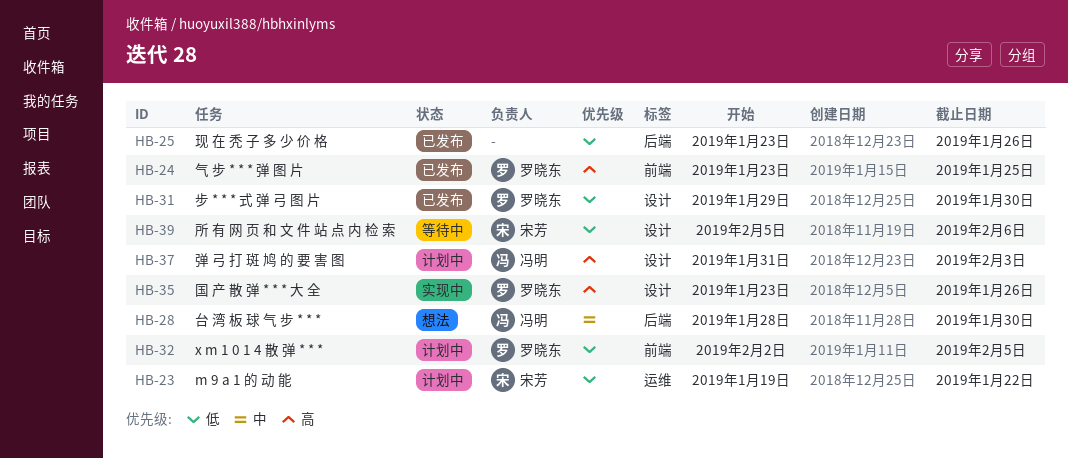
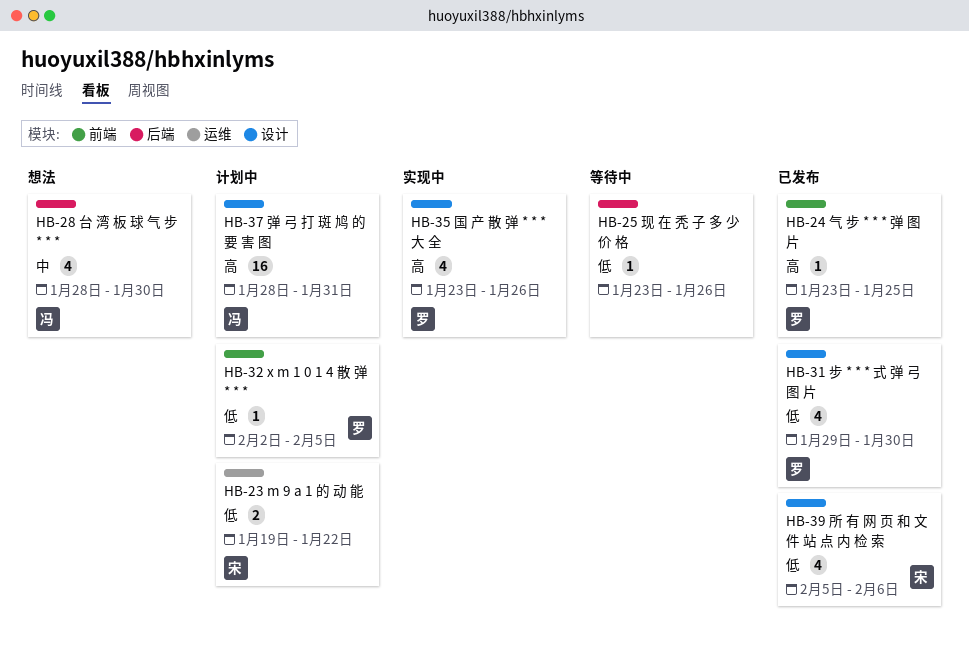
HB-25, status: 已发布 -> 等待中
HB-37, start: Jan 31 -> Jan 28
HB-37, due: Feb 3 -> Jan 31
HB-39, status: 等待中 -> 已发布

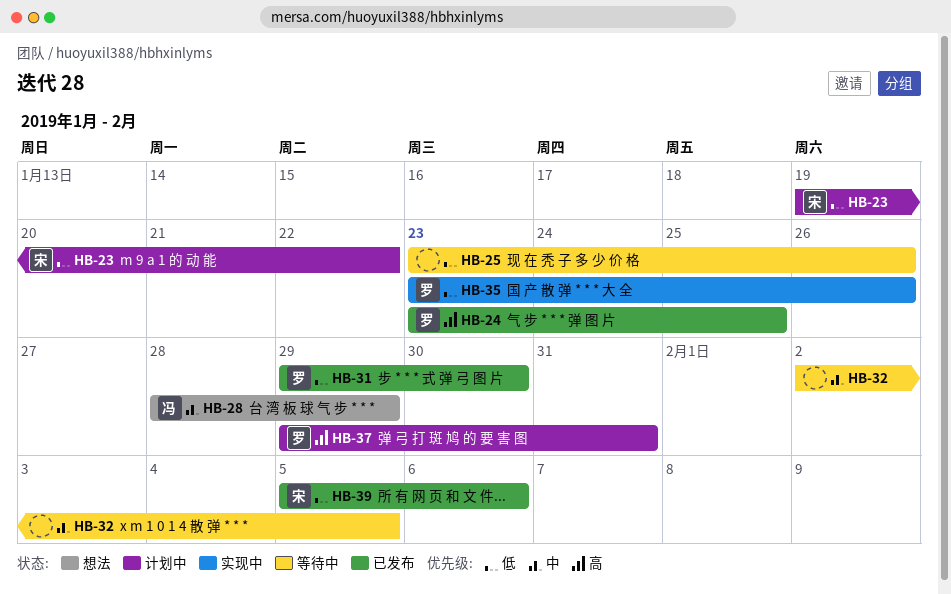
HB-28, due: Jan 30 -> Jan 29
HB-32, status: 计划中 -> 等待中
HB-32, owner: 罗 -> none
HB-32, priority: 低 -> 中
HB-35, priority: 高 -> 低
HB-37, owner: 冯 -> 罗
HB-37, start: Jan 28 -> Jan 29

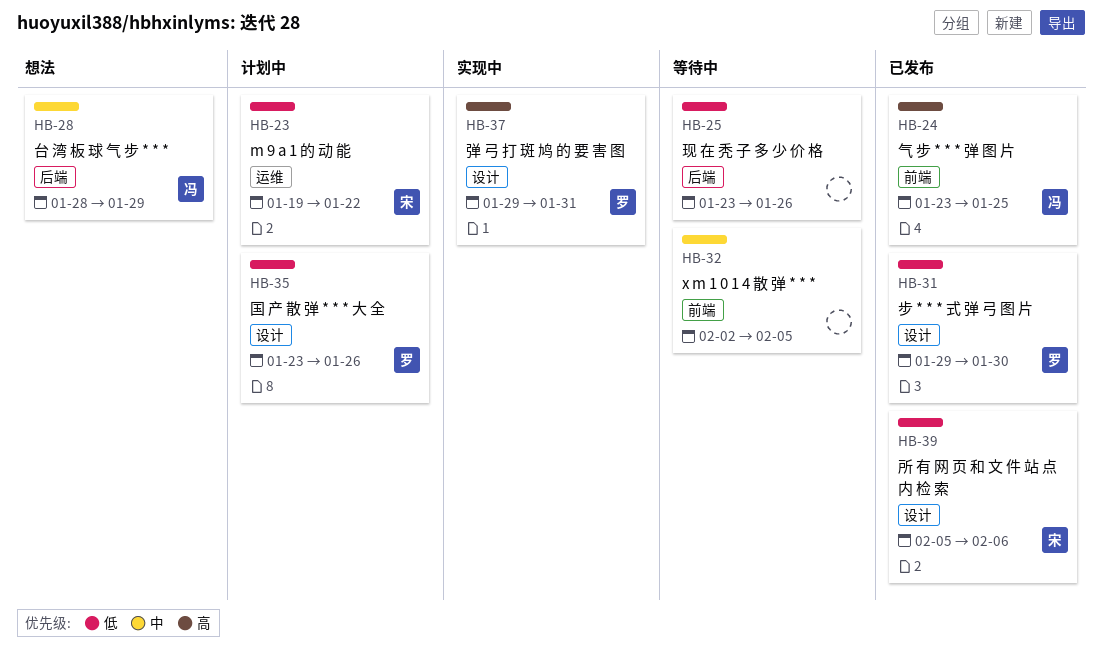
HB-24, owner: 罗 -> 冯
HB-35, status: 实现中 -> 计划中
HB-37, status: 计划中 -> 实现中

